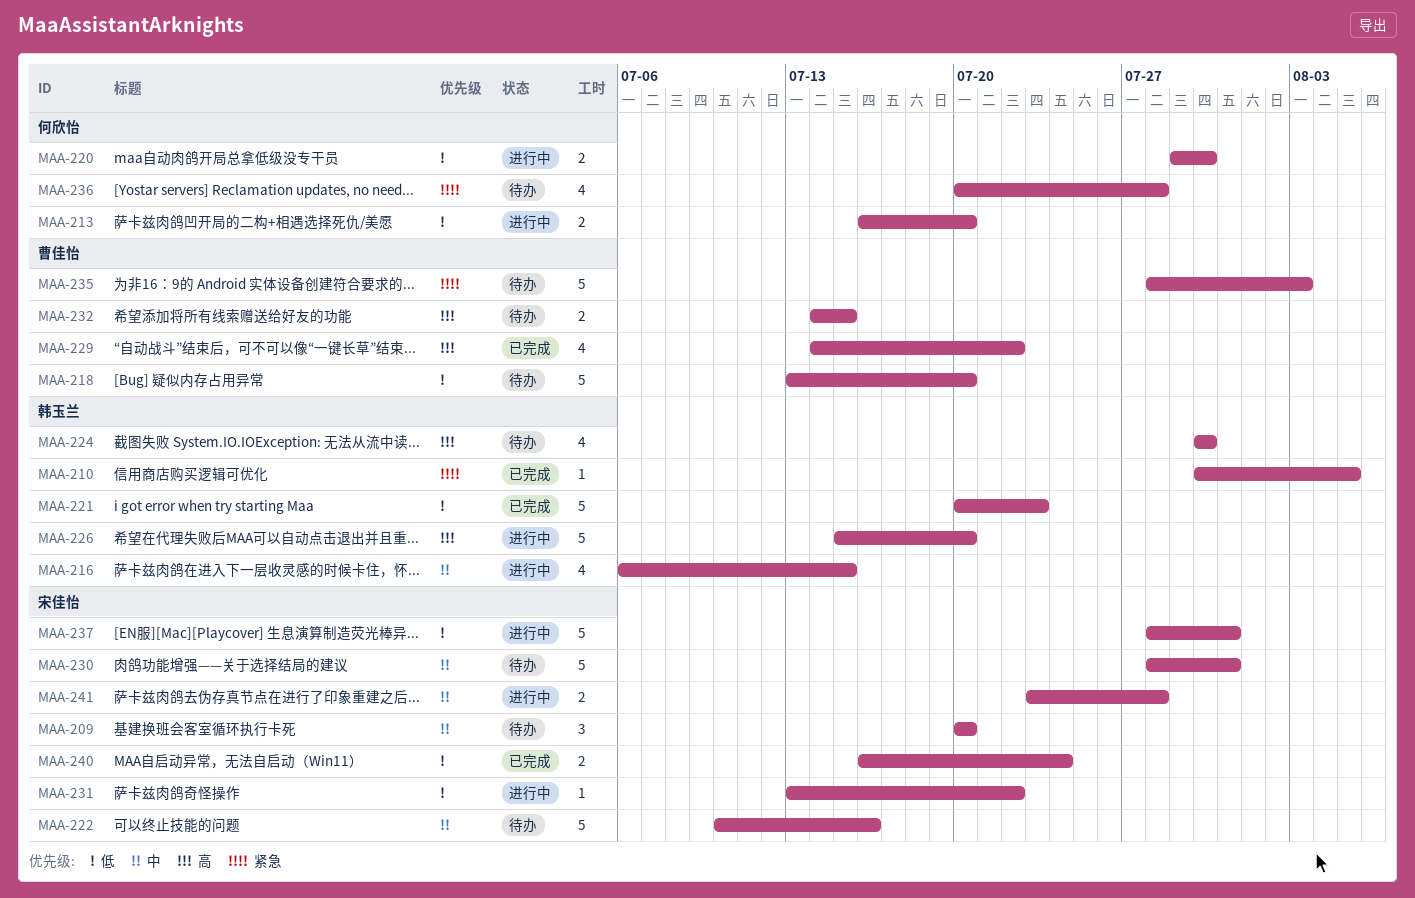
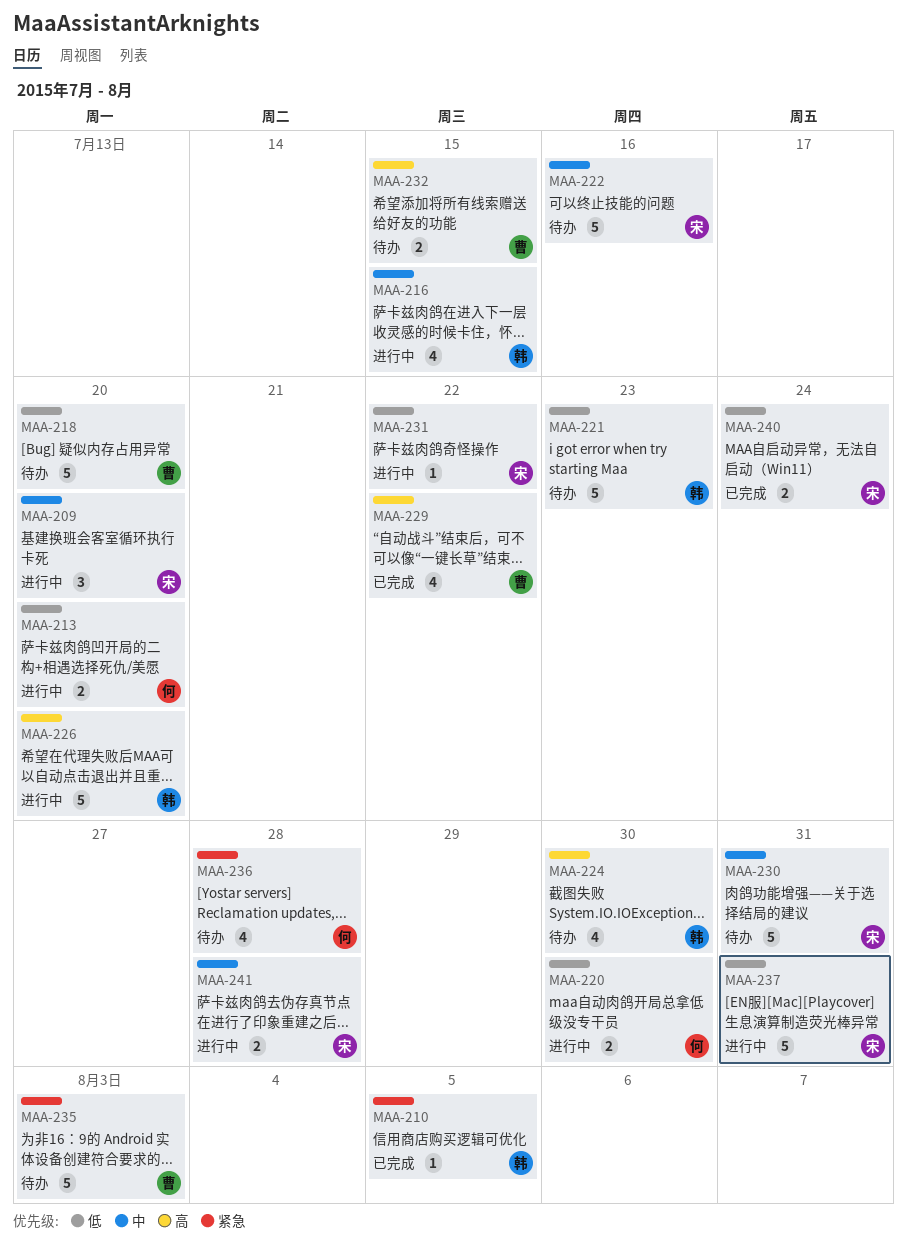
MAA-209, status: 待办 -> 进行中
MAA-221, status: 已完成 -> 待办

